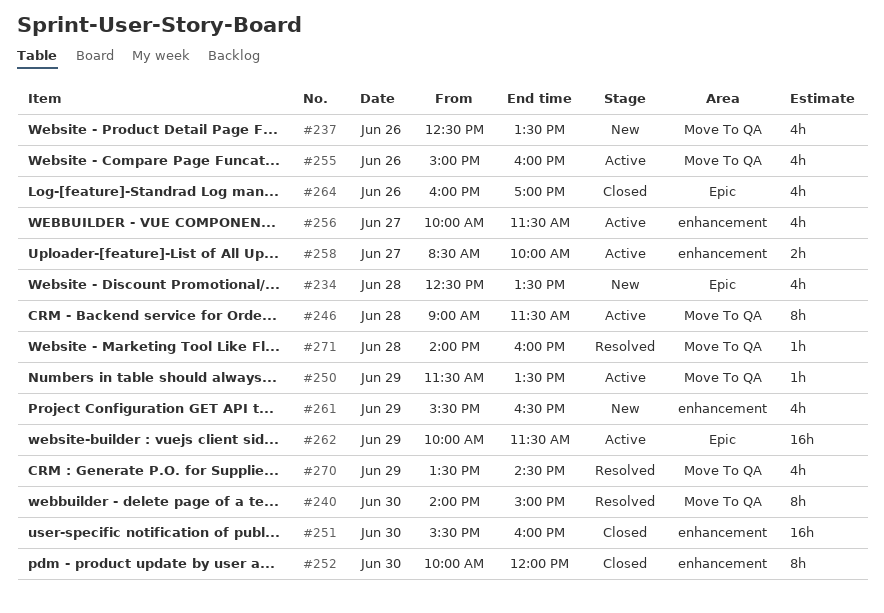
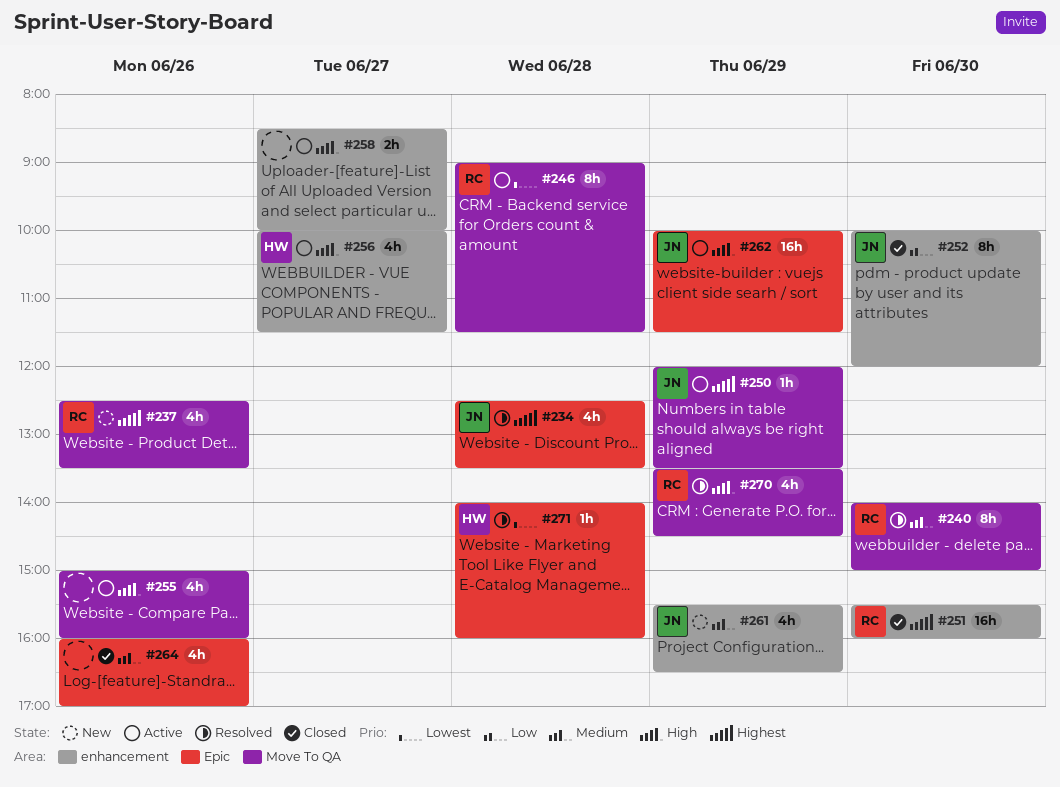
#234, status: New -> Resolved
#250, begins: 11:30 -> 12:00
#271, label: Move To QA -> Epic

